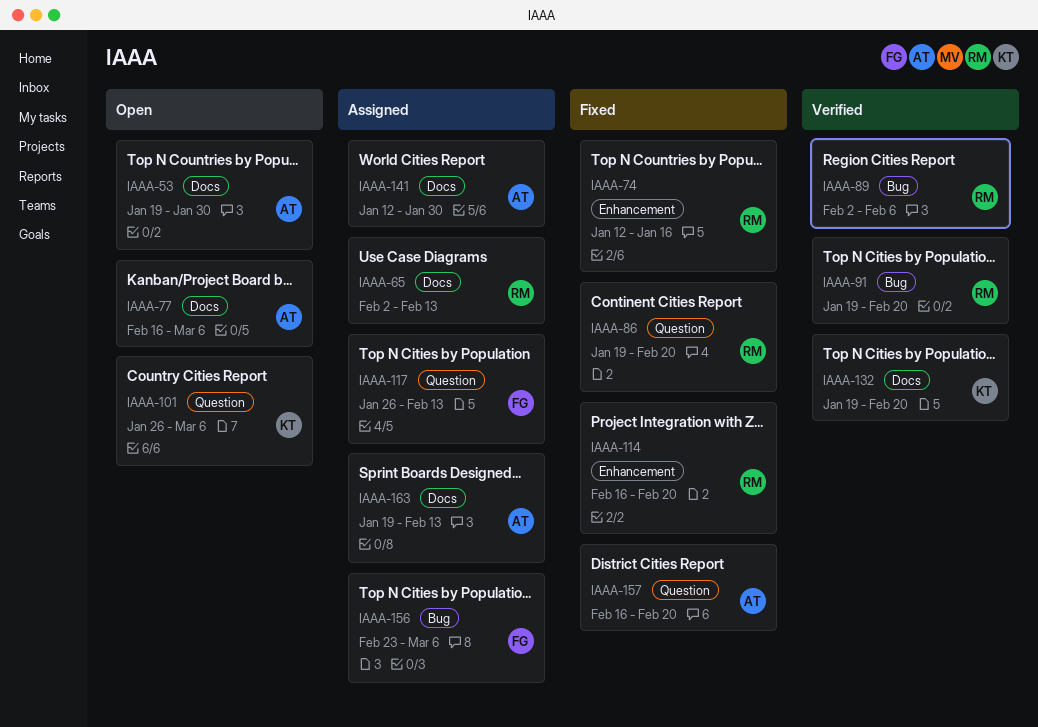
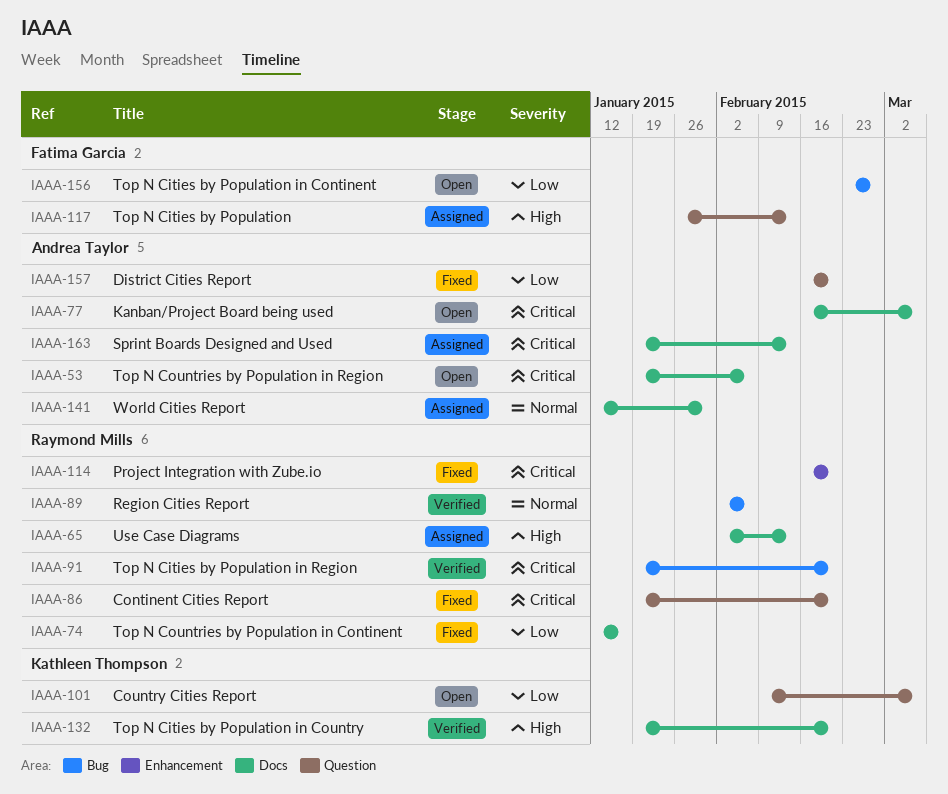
IAAA-53, due: Jan 30 -> Feb 6
IAAA-74, label: Enhancement -> Docs
IAAA-101, start: Jan 26 -> Feb 9
IAAA-156, status: Assigned -> Open
IAAA-156, due: Mar 6 -> Feb 27

